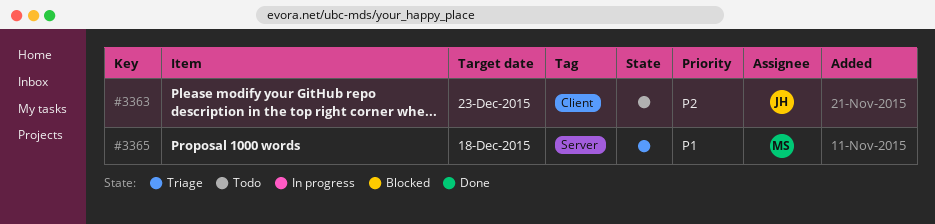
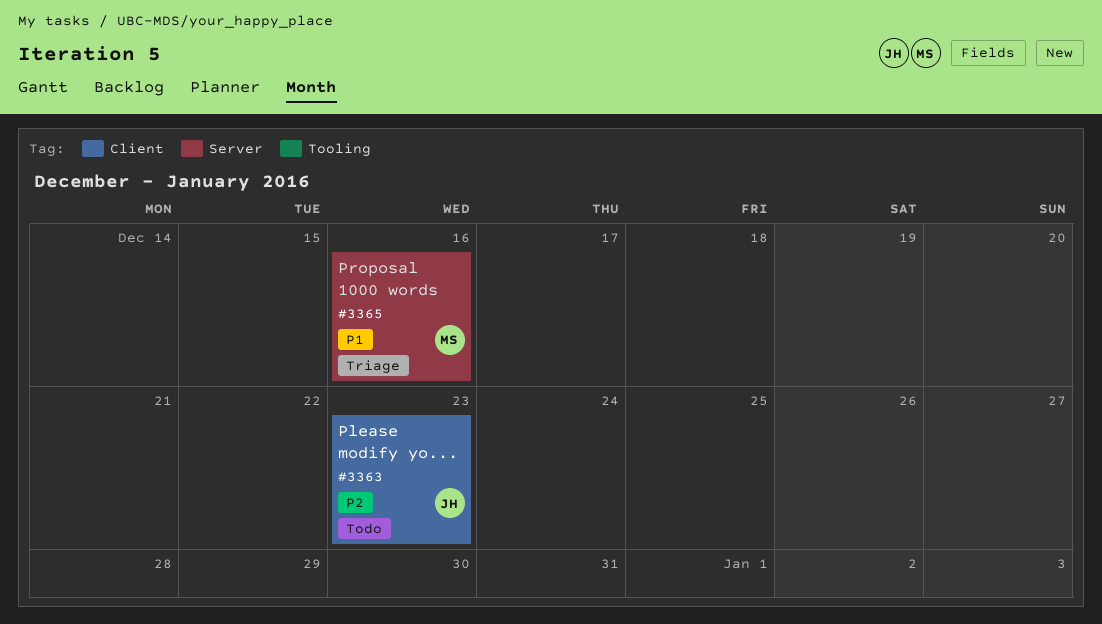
#3365, due: Dec 18 -> Dec 16

